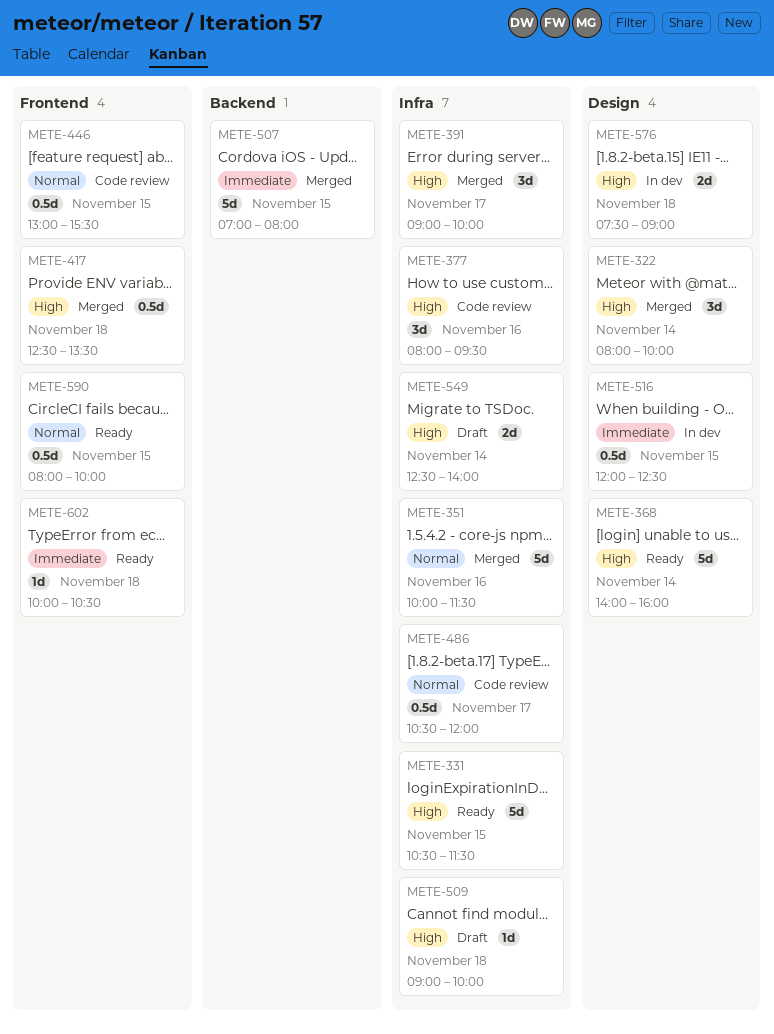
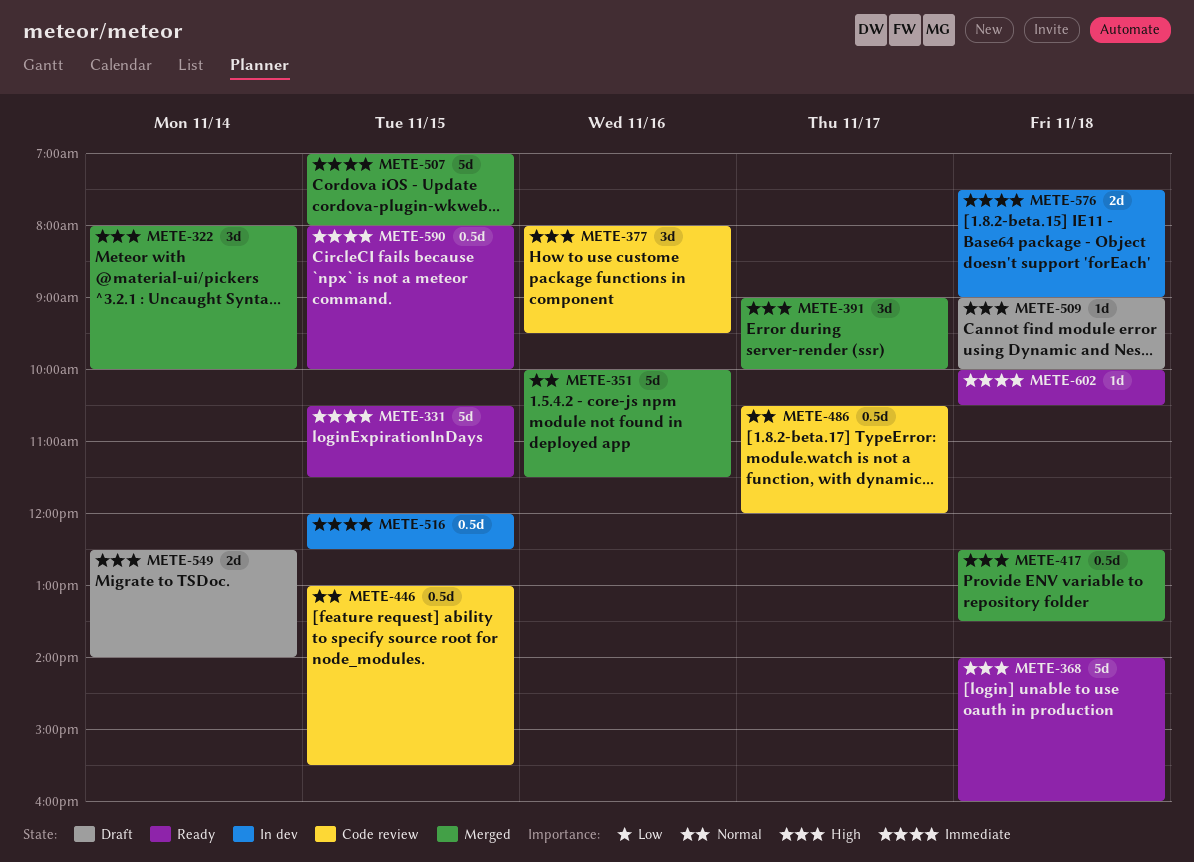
METE-331, priority: High -> Immediate
METE-368, day: Nov 14 -> Nov 18
METE-576, priority: High -> Immediate
METE-590, priority: Normal -> Immediate

